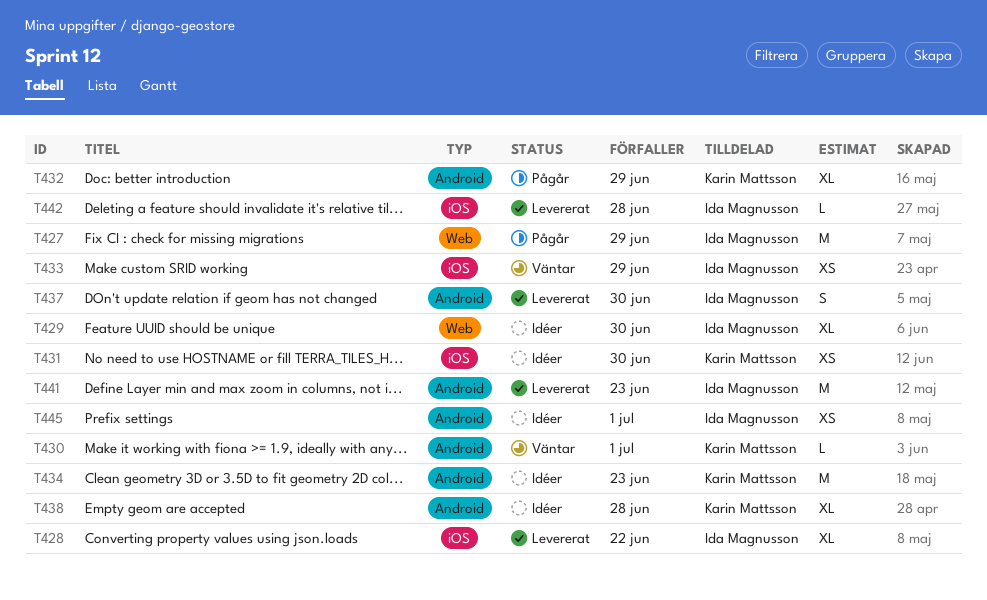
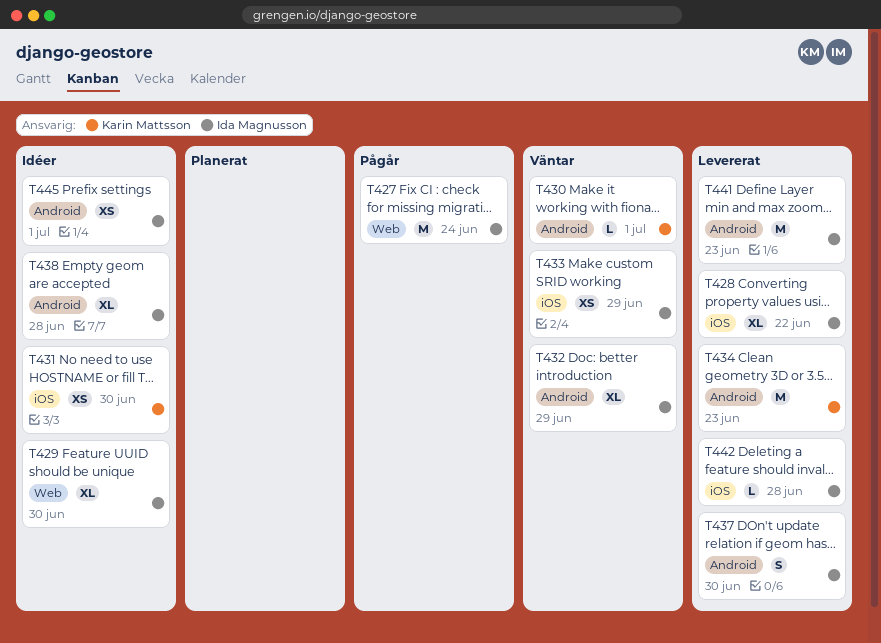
T427, due: Jun 29 -> Jun 24
T432, status: Pågår -> Väntar
T432, owner: Karin Mattsson -> Ida Magnusson
T434, status: Idéer -> Levererat
T438, owner: Karin Mattsson -> Ida Magnusson

